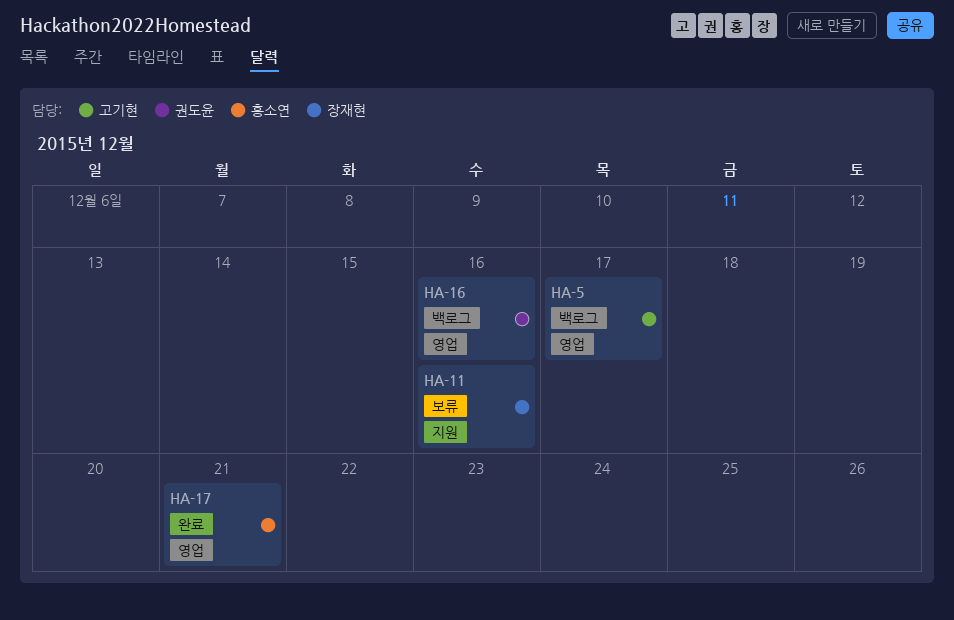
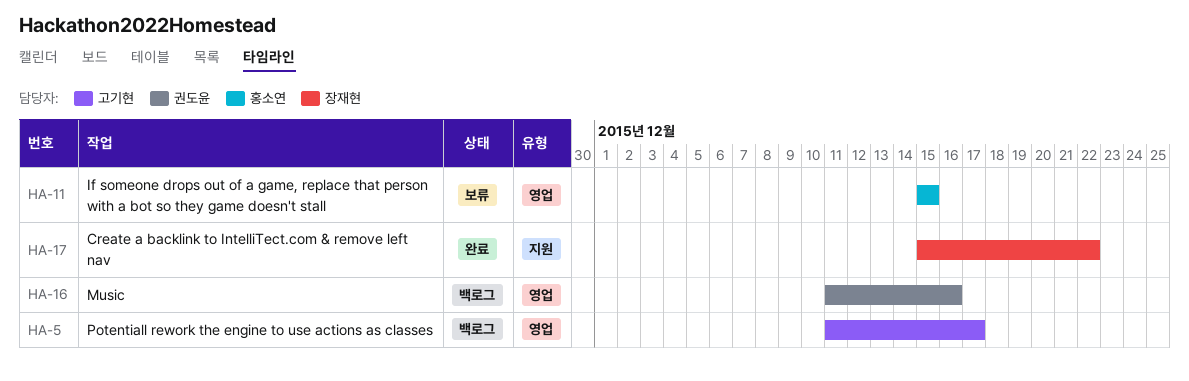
HA-11, owner: 장재현 -> 홍소연
HA-11, label: 지원 -> 영업
HA-11, due: Dec 16 -> Dec 15
HA-17, owner: 홍소연 -> 장재현
HA-17, label: 영업 -> 지원
HA-17, due: Dec 21 -> Dec 22

